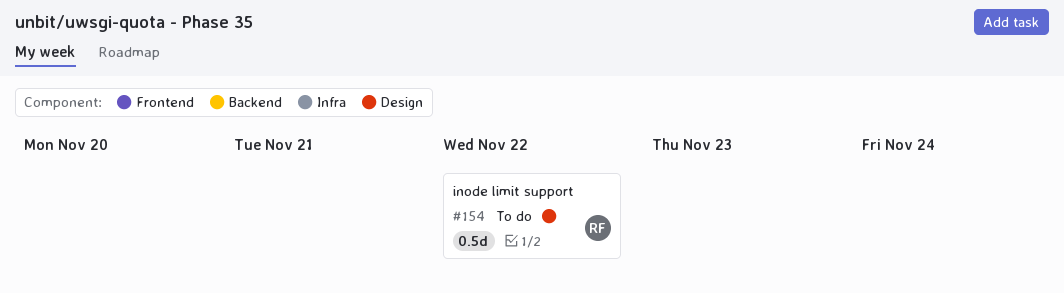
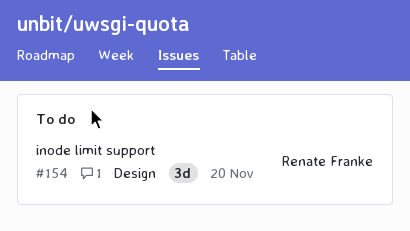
#154, estimate: 0.5d -> 3d
#154, due: Nov 22 -> Nov 20

